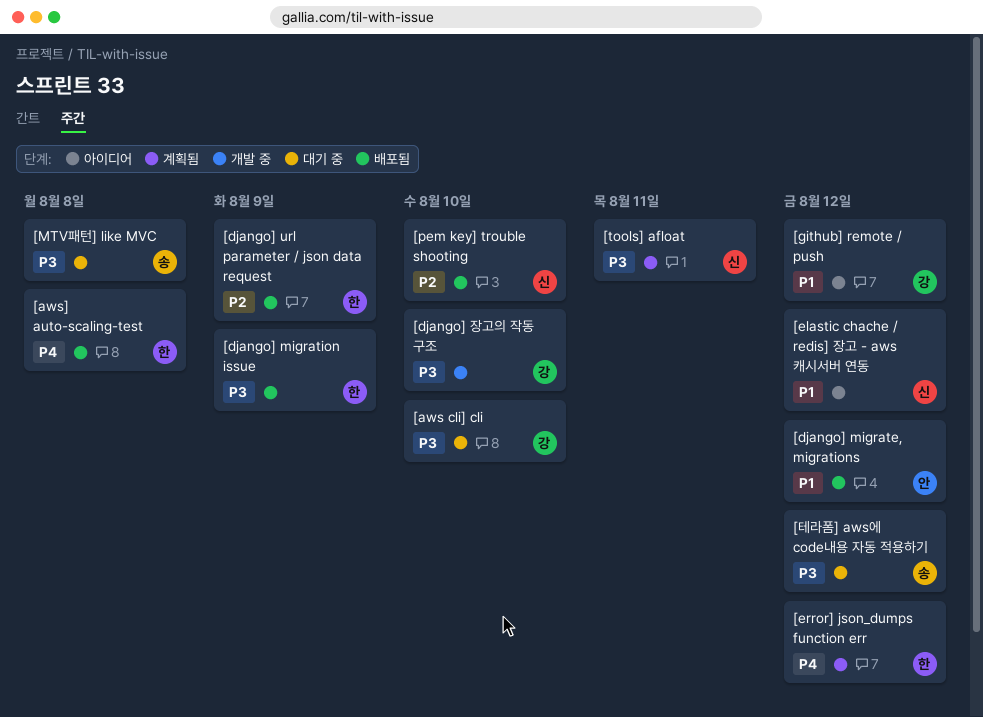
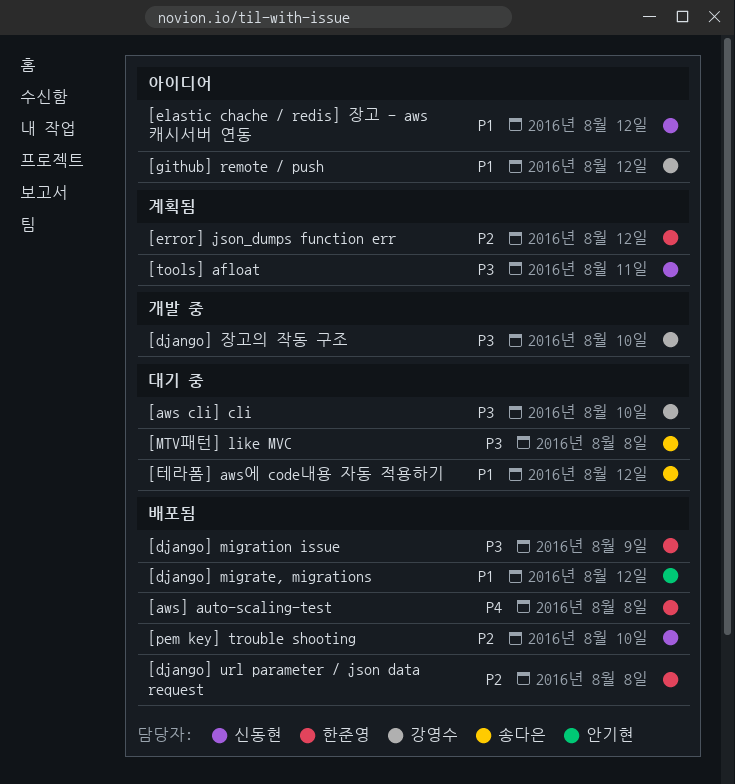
[django] url parameter / json data request, due: Aug 9 -> Aug 8
[error] json_dumps function err, priority: P4 -> P2
[테라폼] aws에 code내용 자동 적용하기, priority: P3 -> P1

